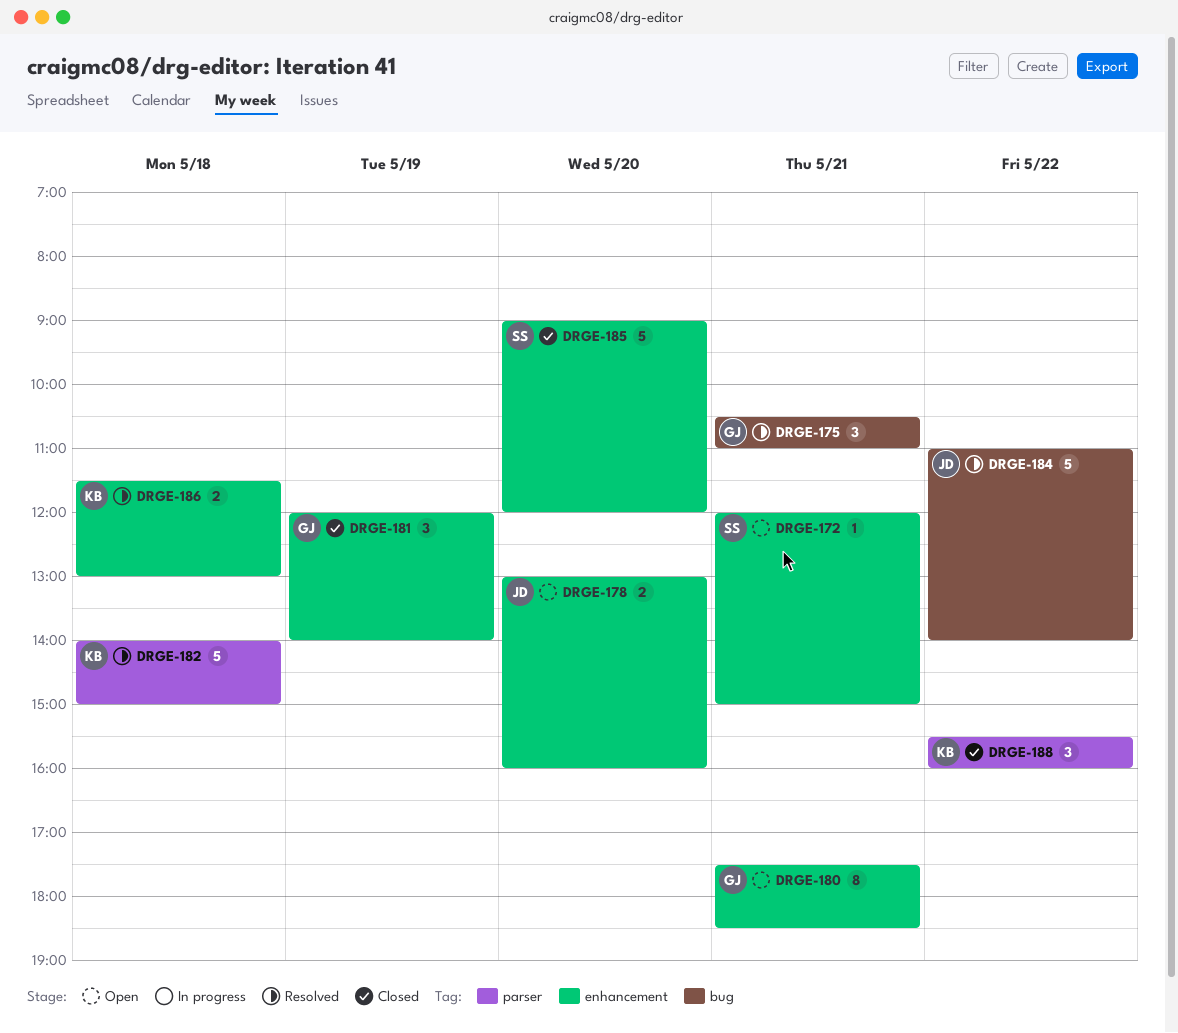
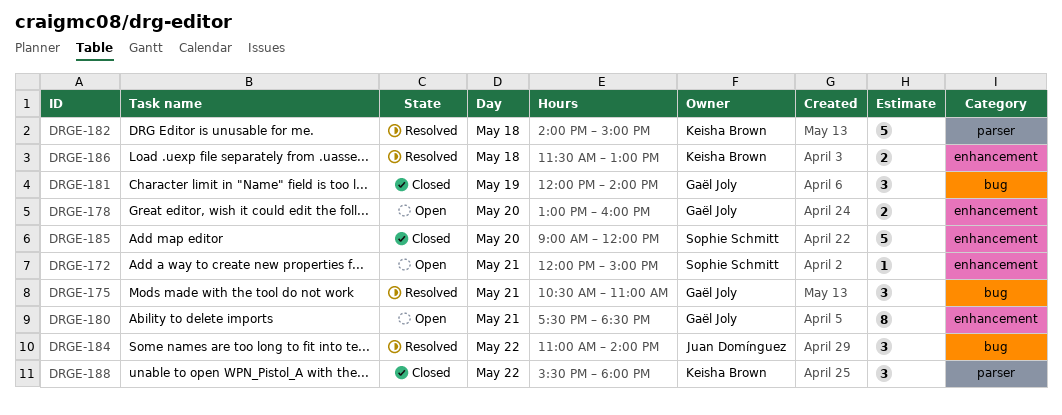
DRGE-178, owner: Juan Domínguez -> Gaël Joly
DRGE-181, label: enhancement -> bug
DRGE-184, estimate: 5 -> 3
DRGE-188, ends: 16:00 -> 18:00

